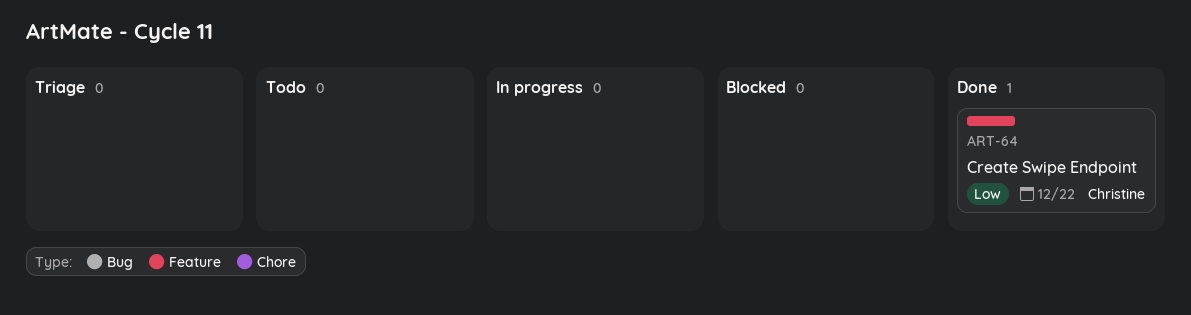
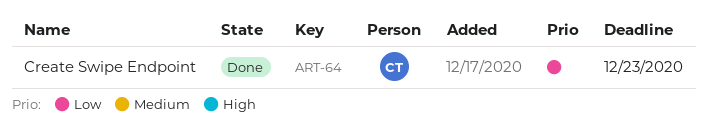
ART-64, due: Dec 22 -> Dec 23

